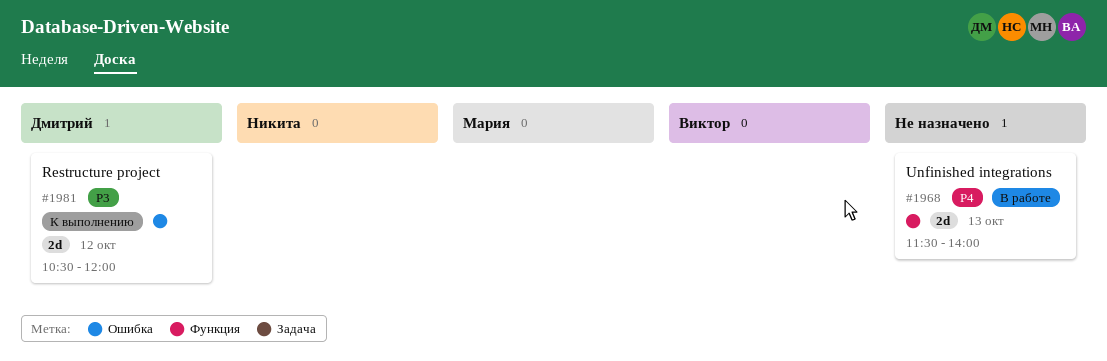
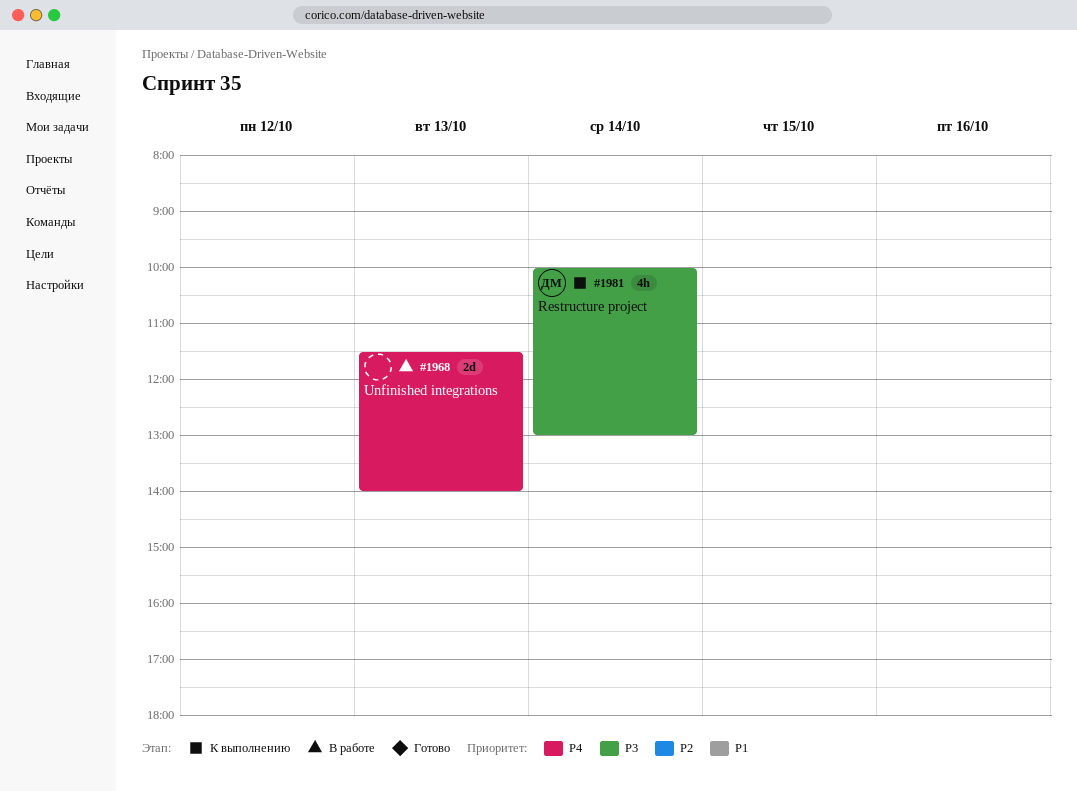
#1981, estimate: 2d -> 4h
#1981, day: Oct 12 -> Oct 14
#1981, begins: 10:30 -> 10:00
#1981, ends: 12:00 -> 13:00

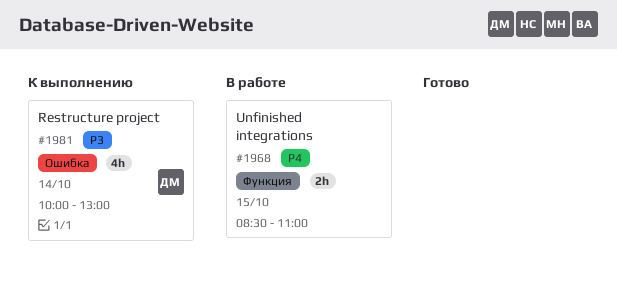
#1968, estimate: 2d -> 2h
#1968, day: Oct 13 -> Oct 15
#1968, begins: 11:30 -> 08:30
#1968, ends: 14:00 -> 11:00

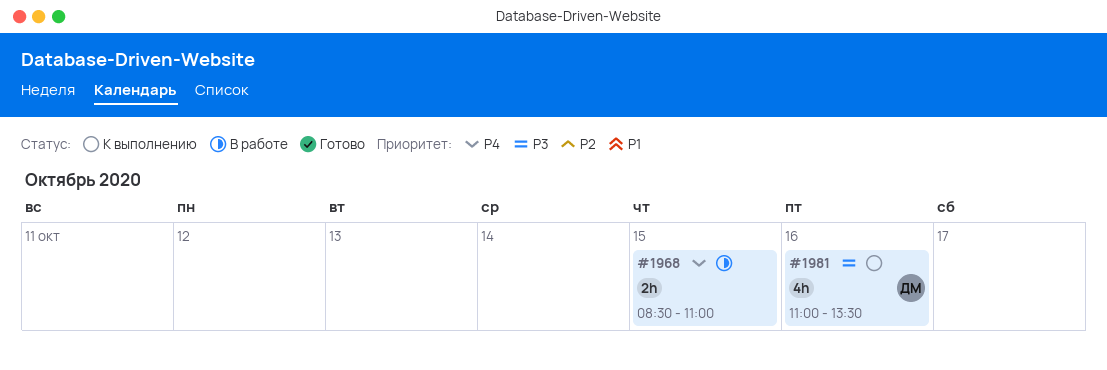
#1981, day: Oct 14 -> Oct 16
#1981, begins: 10:00 -> 11:00
#1981, ends: 13:00 -> 13:30

